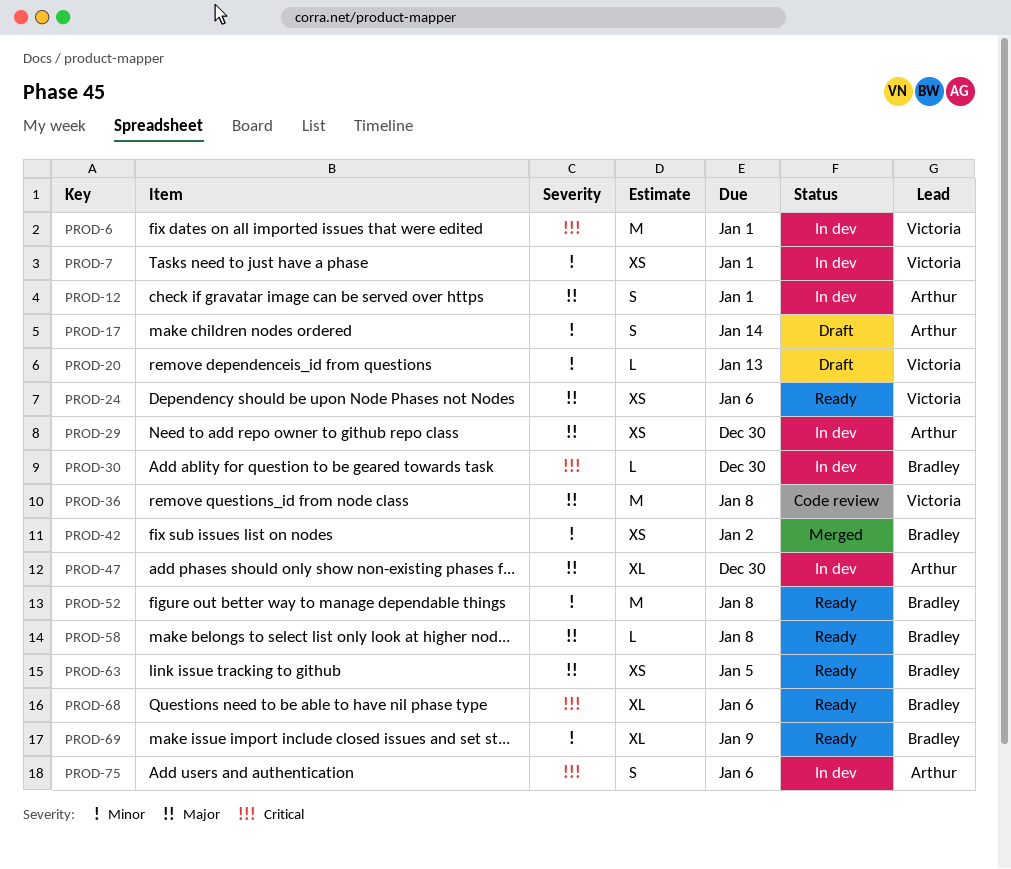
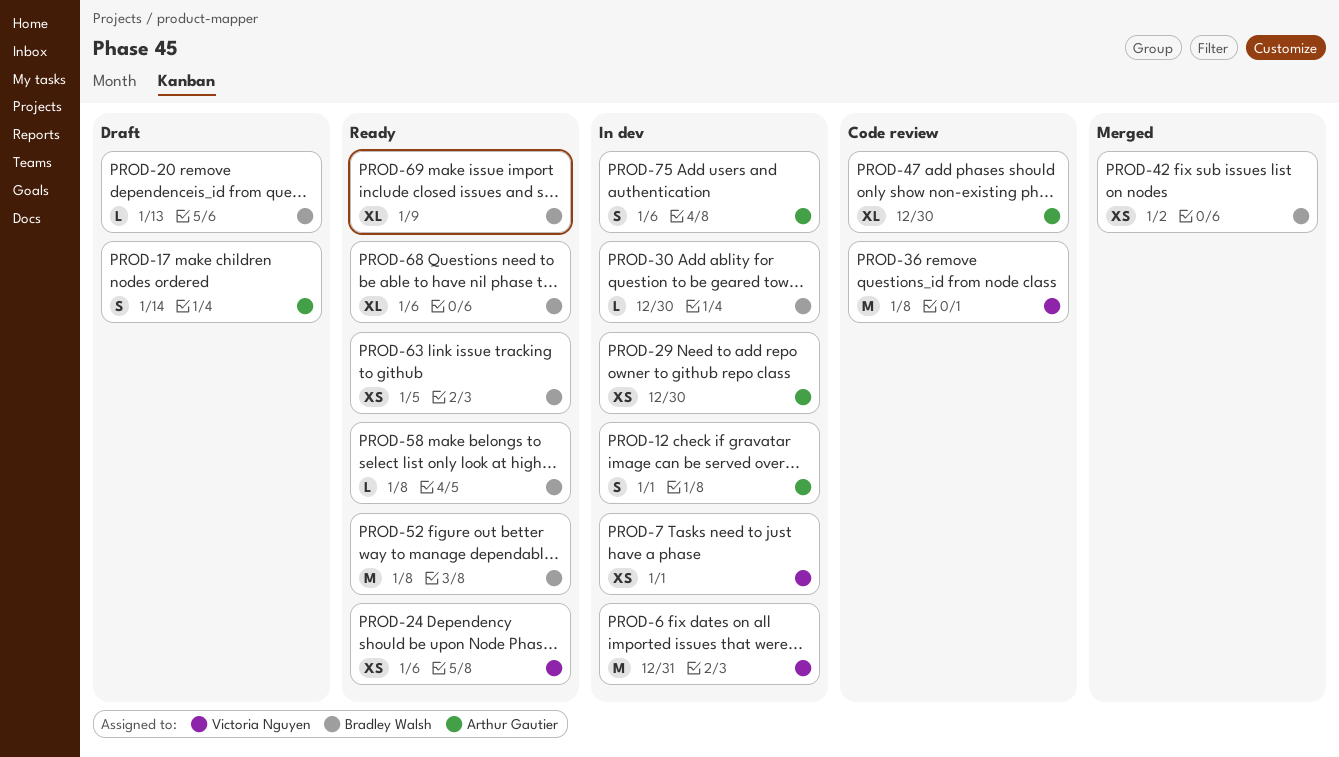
PROD-6, due: Jan 1 -> Dec 31
PROD-20, owner: Victoria Nguyen -> Bradley Walsh
PROD-47, status: In dev -> Code review

